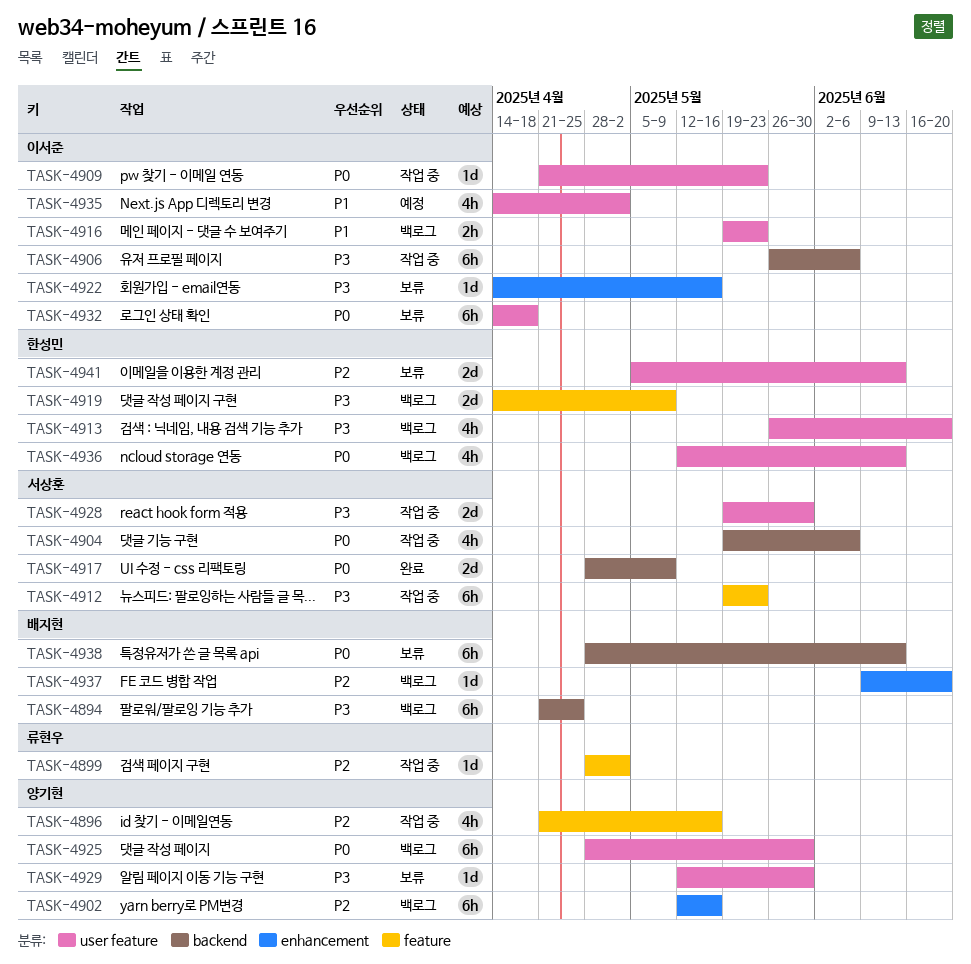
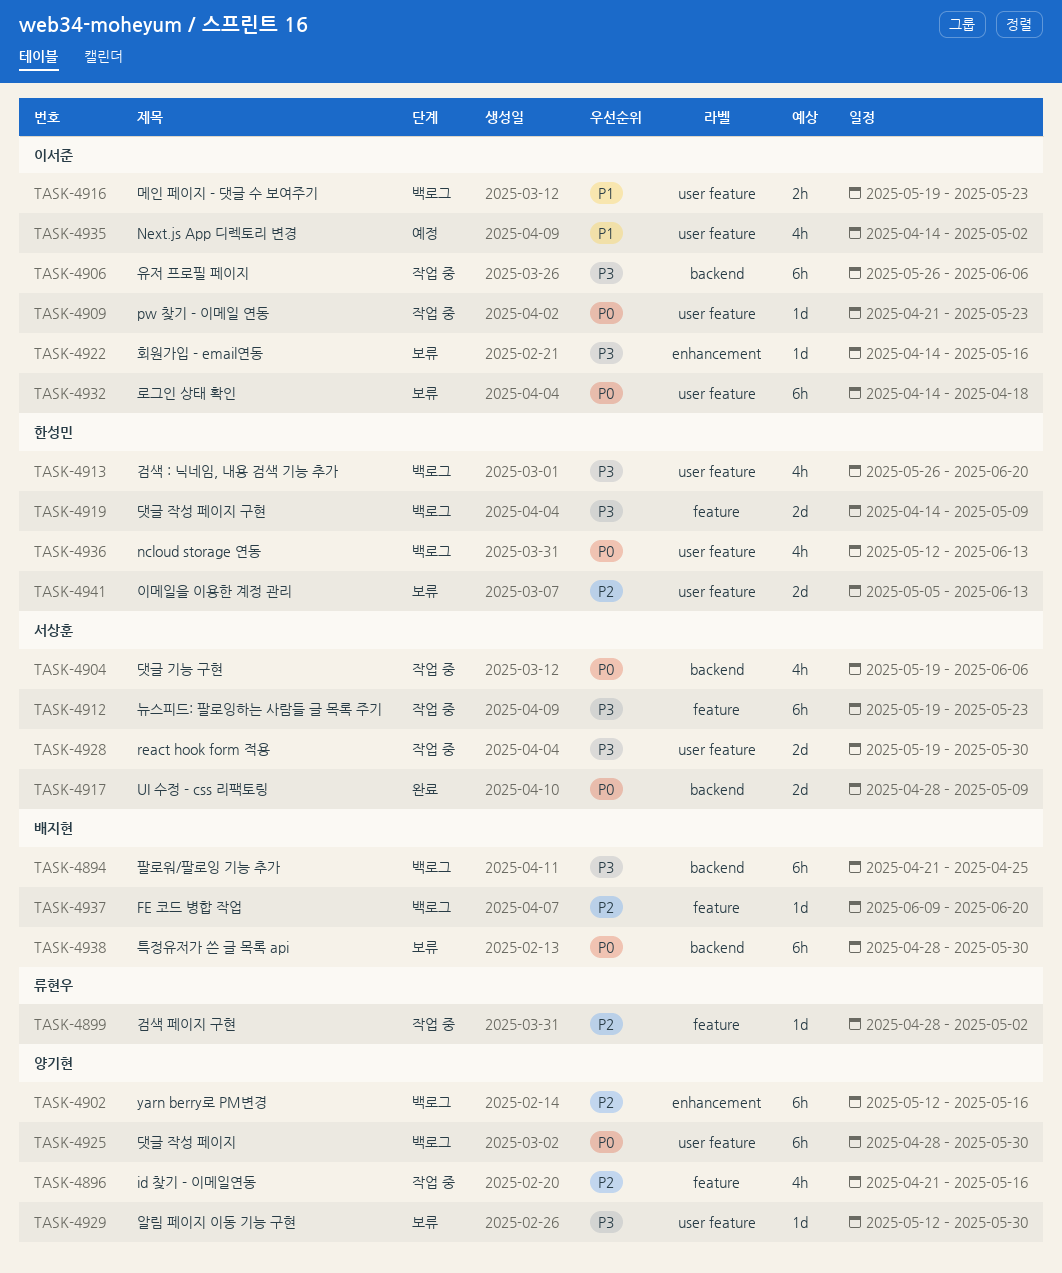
TASK-4937, label: enhancement -> feature
TASK-4938, due: Jun 13 -> May 30

